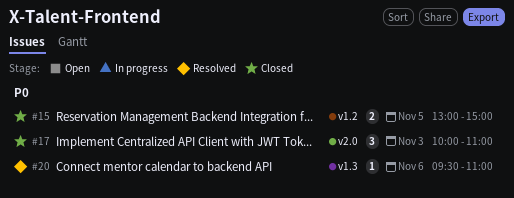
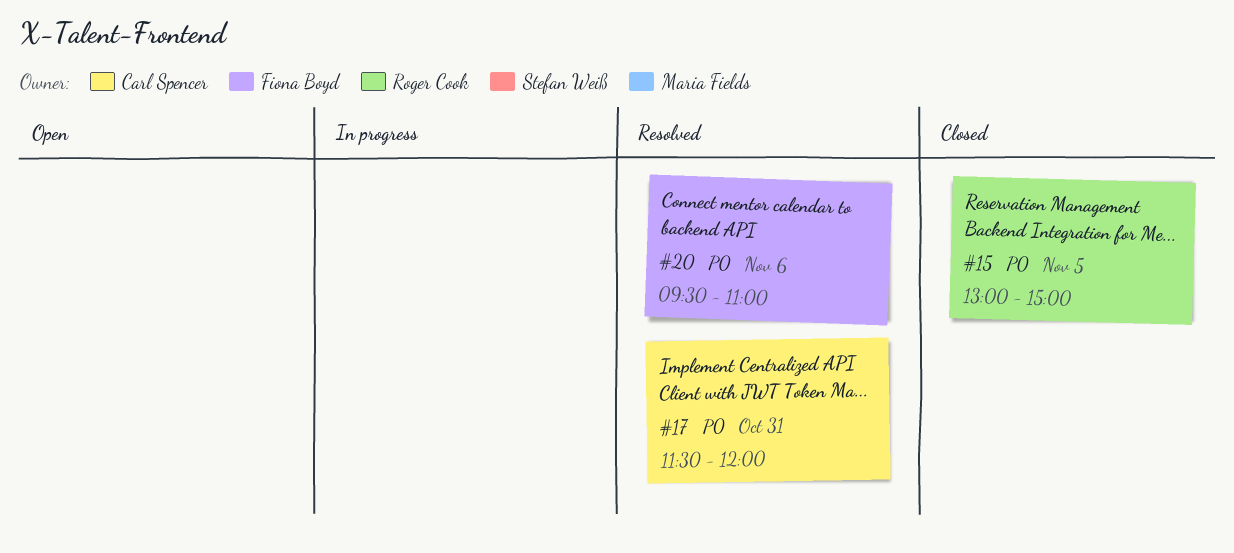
#17, status: Closed -> Resolved
#17, day: Nov 3 -> Oct 31
#17, begins: 10:00 -> 11:30
#17, ends: 11:00 -> 12:00

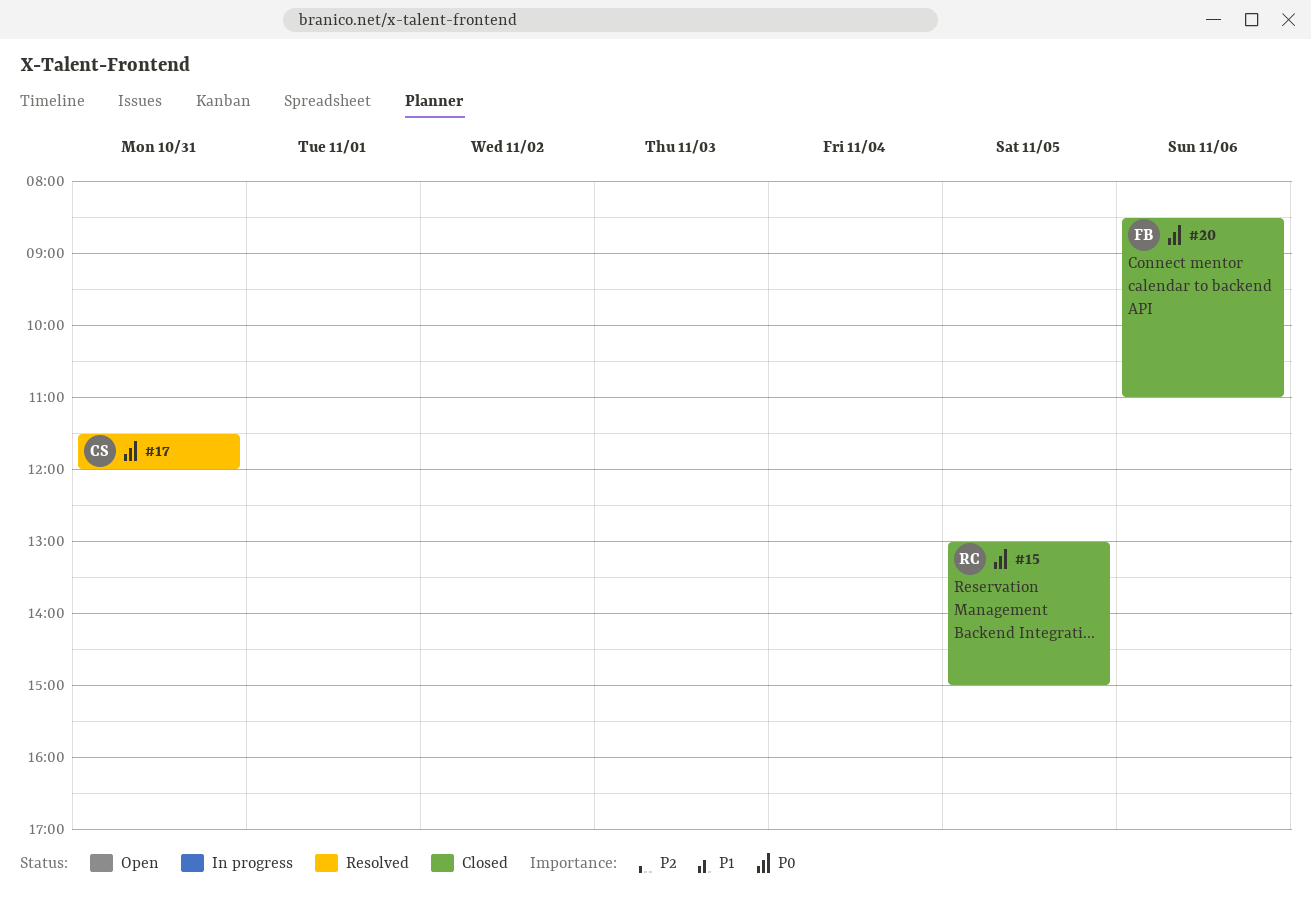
#20, status: Resolved -> Closed
#20, begins: 09:30 -> 08:30

